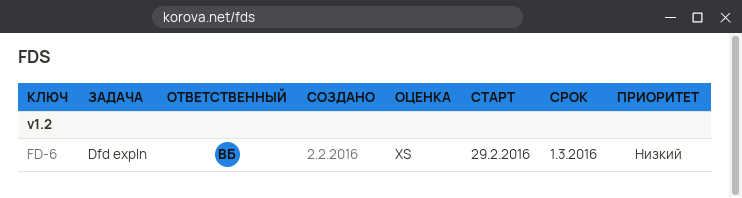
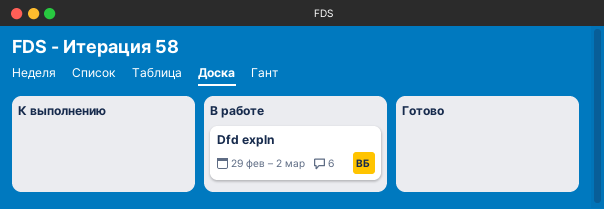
Dfd expln, due: Mar 1 -> Mar 2

